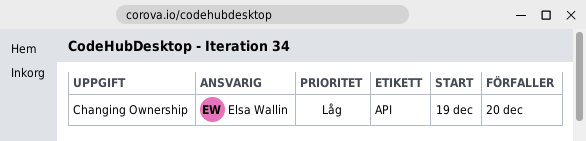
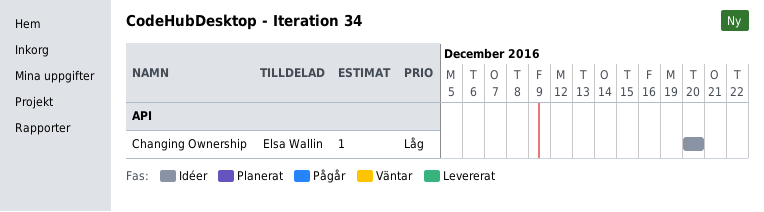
Changing Ownership, start: Dec 19 -> Dec 20

